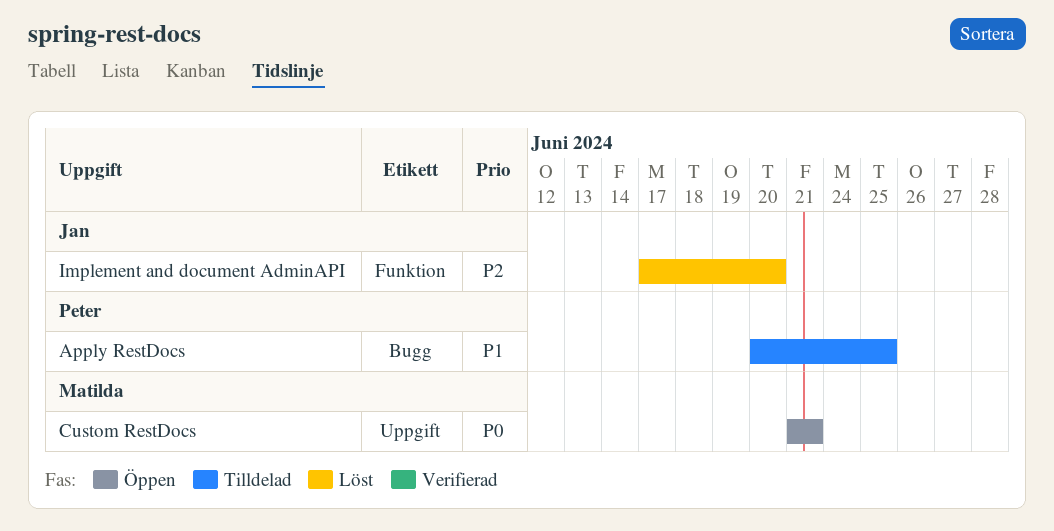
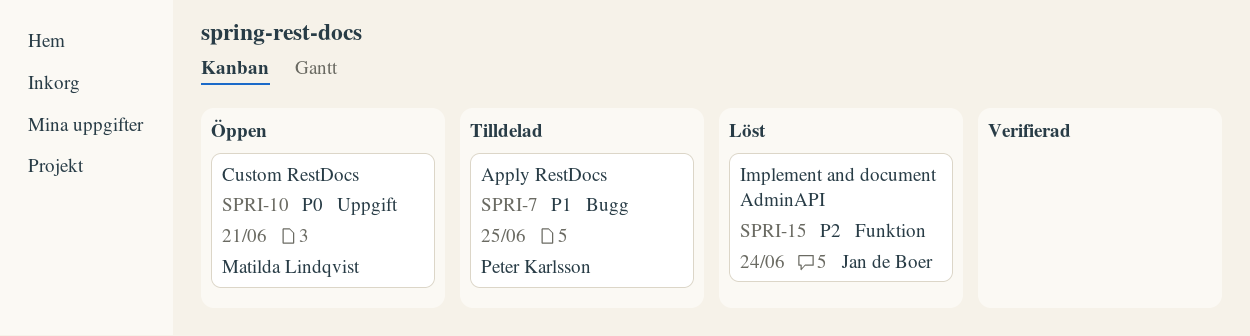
Implement and document AdminAPI, due: Jun 20 -> Jun 24

